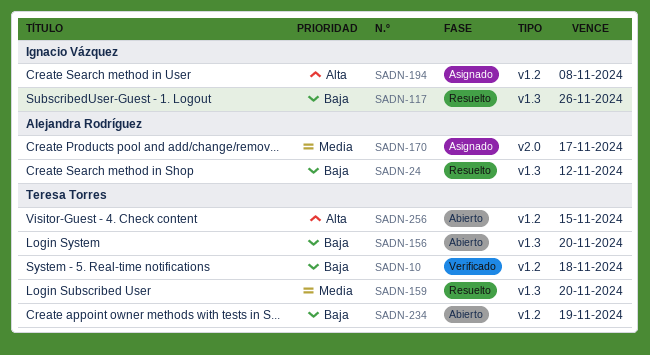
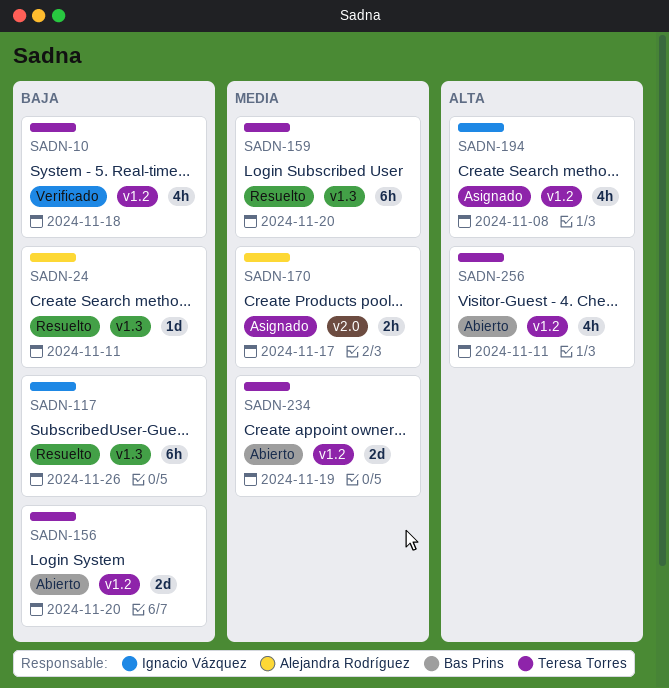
SADN-24, due: Nov 12 -> Nov 11
SADN-156, label: v1.3 -> v1.2
SADN-234, priority: Baja -> Media
SADN-256, due: Nov 15 -> Nov 11

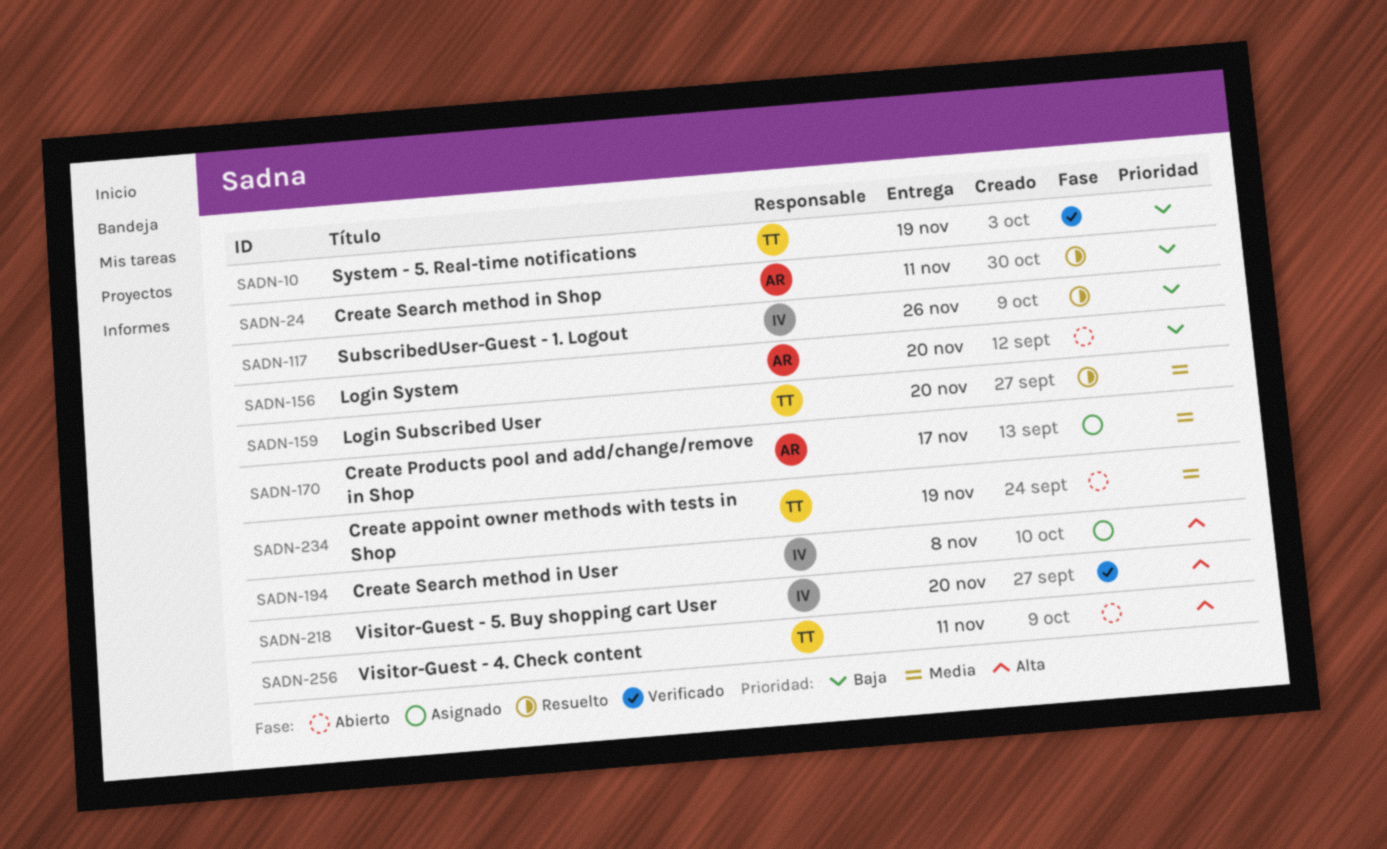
SADN-10, due: Nov 18 -> Nov 19
SADN-156, owner: Teresa Torres -> Alejandra Rodríguez
SADN-218: none -> present

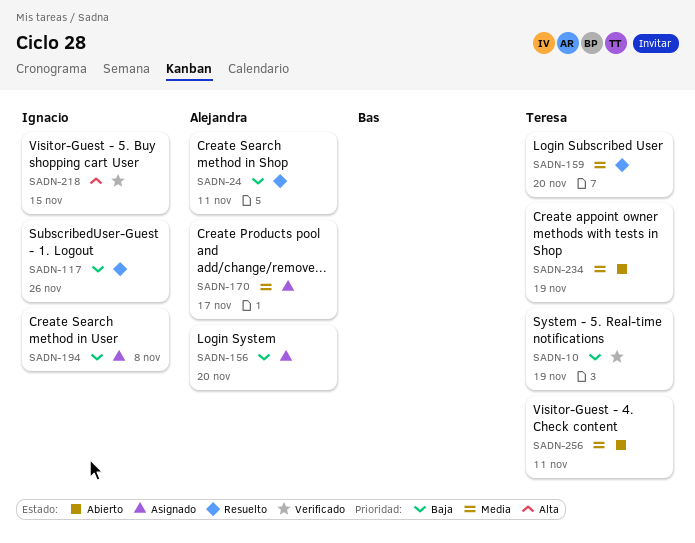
SADN-156, status: Abierto -> Asignado
SADN-194, priority: Alta -> Baja
SADN-218, due: Nov 20 -> Nov 15
SADN-256, priority: Alta -> Media

